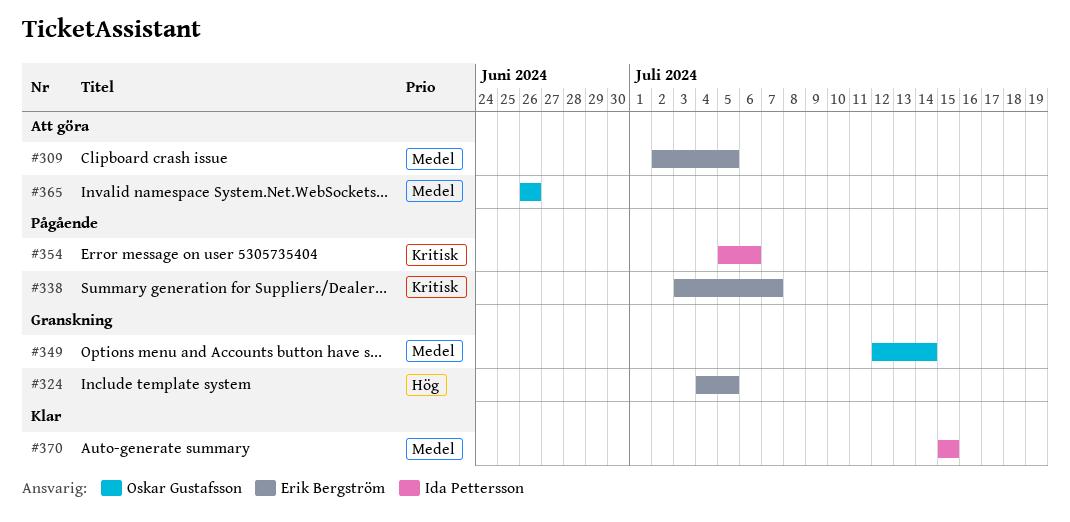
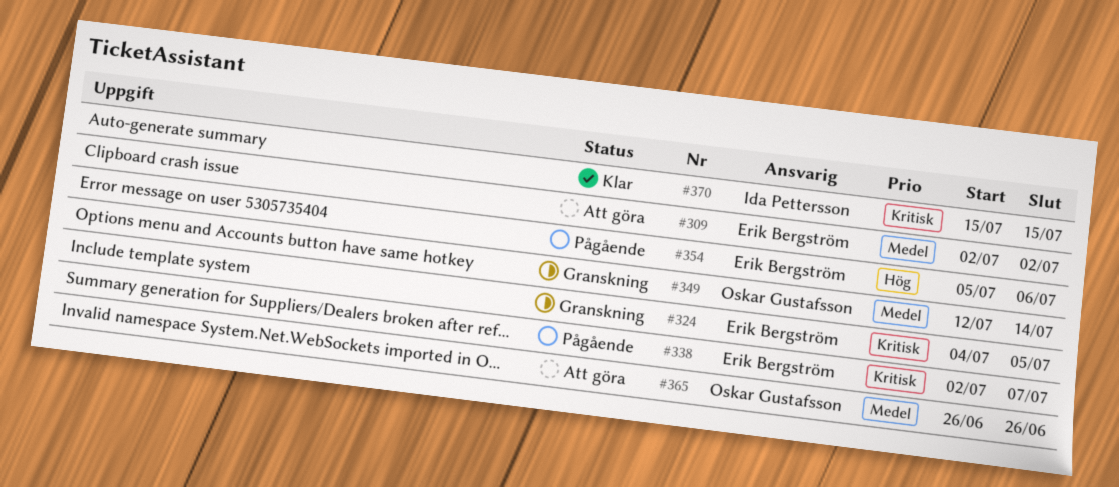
#309, due: Jul 5 -> Jul 2
#324, priority: Hög -> Kritisk
#338, start: Jul 3 -> Jul 2
#354, owner: Ida Pettersson -> Erik Bergström
#354, priority: Kritisk -> Hög
#370, priority: Medel -> Kritisk

